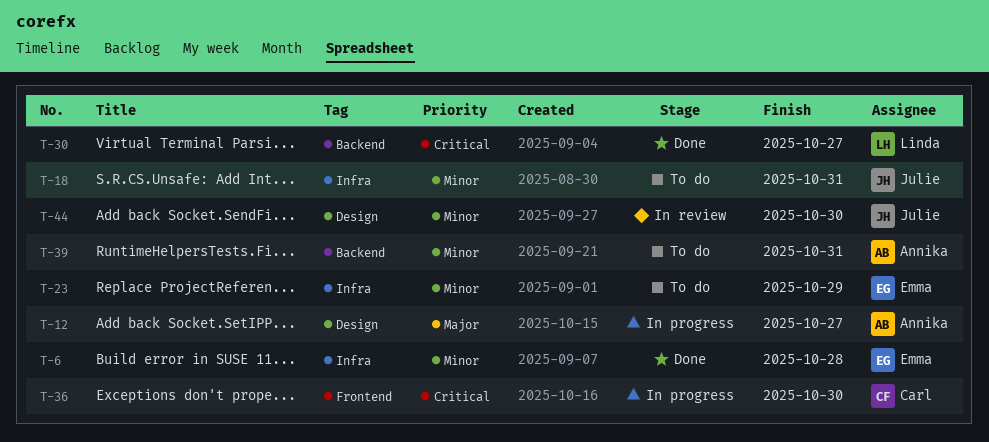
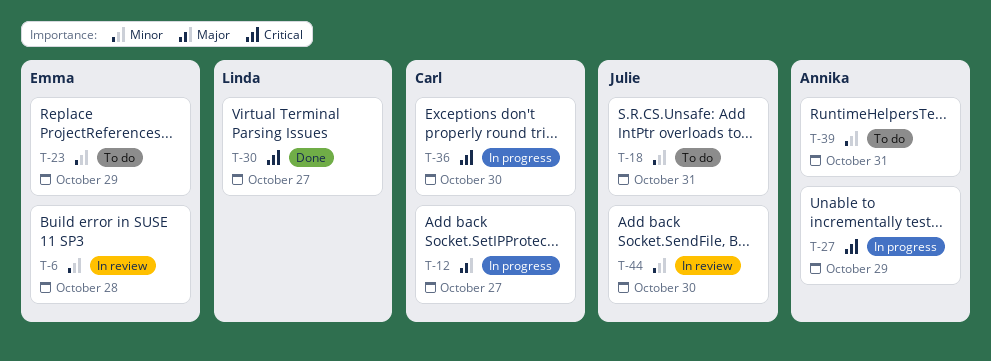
T-6, status: Done -> In review
T-12, owner: Annika -> Carl
T-27: none -> present

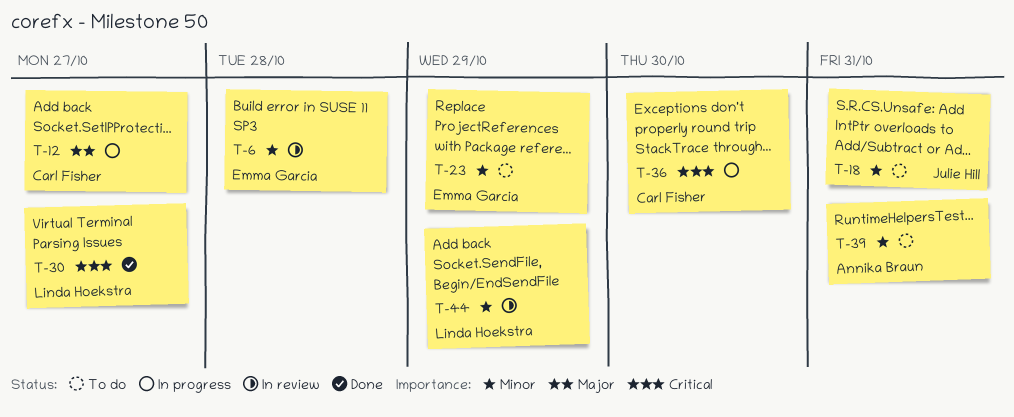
T-27: present -> none
T-44, owner: Julie Hill -> Linda Hoekstra
T-44, due: Oct 30 -> Oct 29

